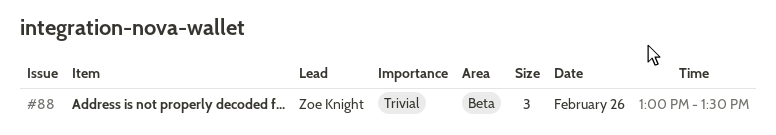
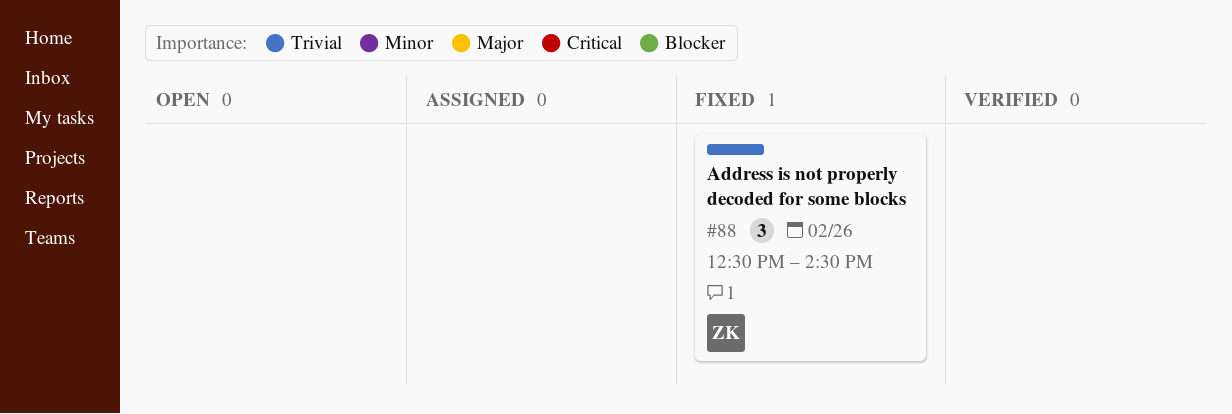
#88, begins: 13:00 -> 12:30
#88, ends: 13:30 -> 14:30

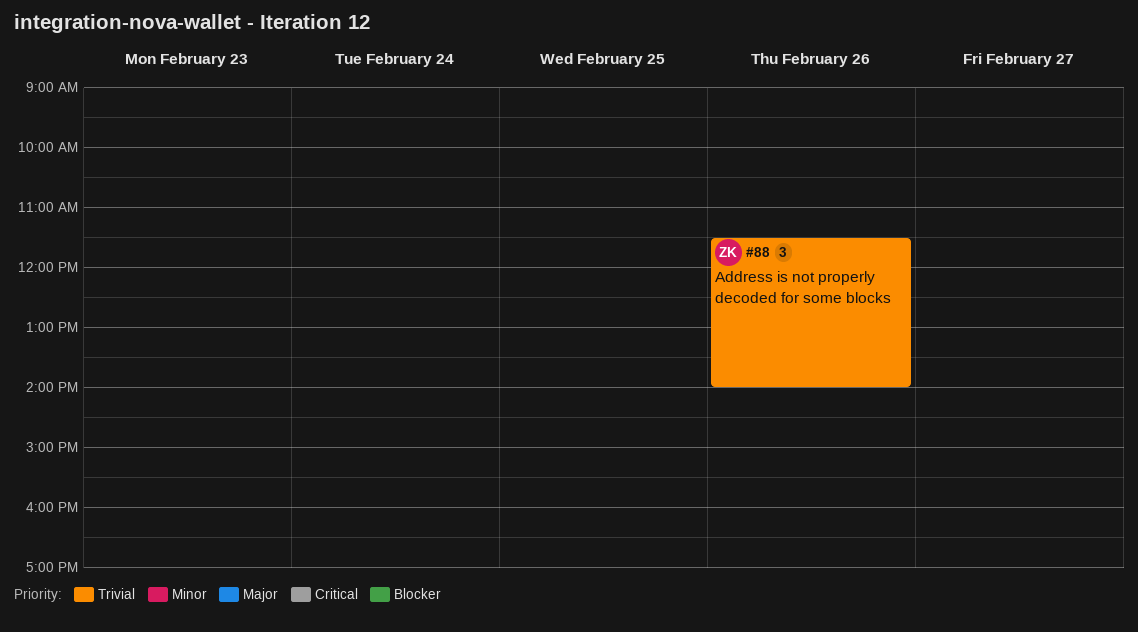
#88, begins: 12:30 -> 11:30
#88, ends: 14:30 -> 14:00

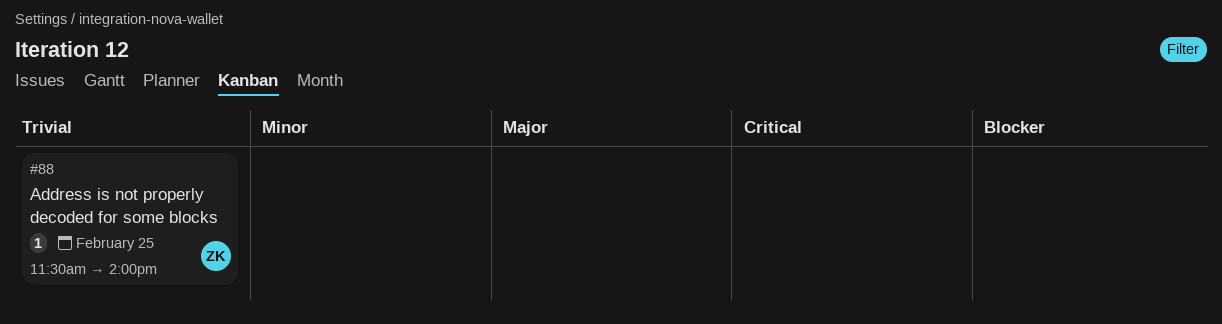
#88, estimate: 3 -> 1
#88, day: Feb 26 -> Feb 25

